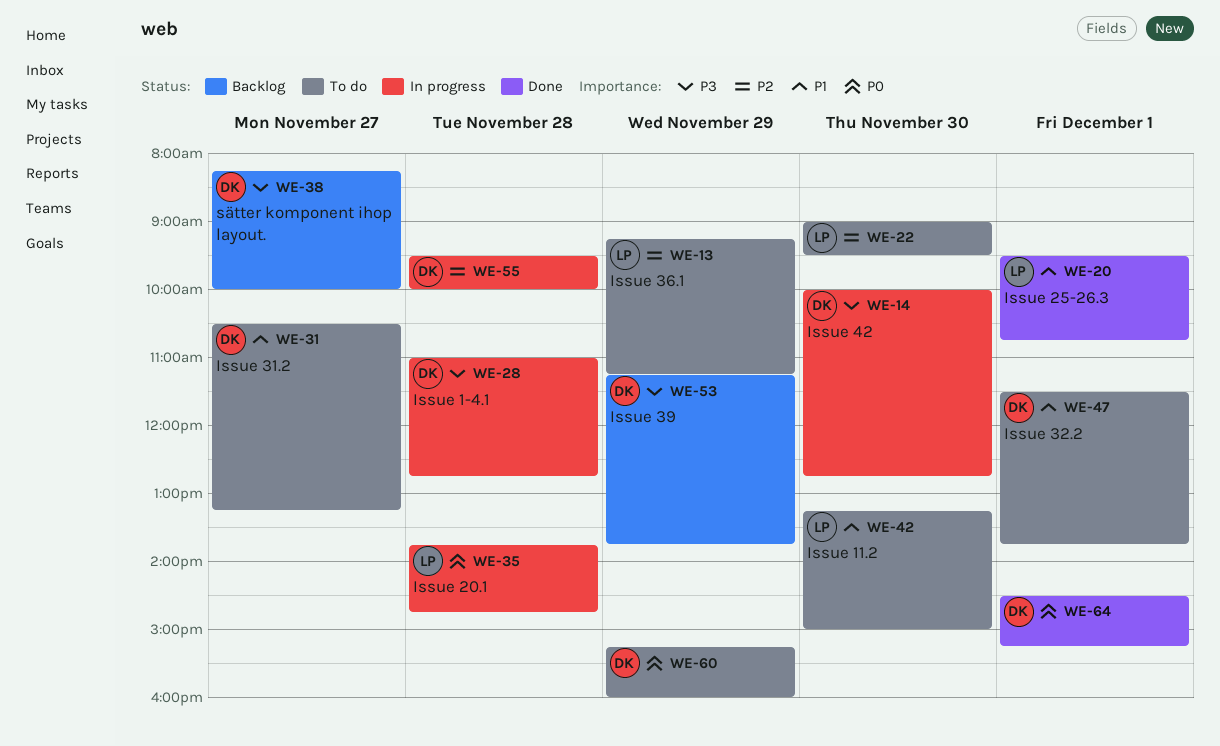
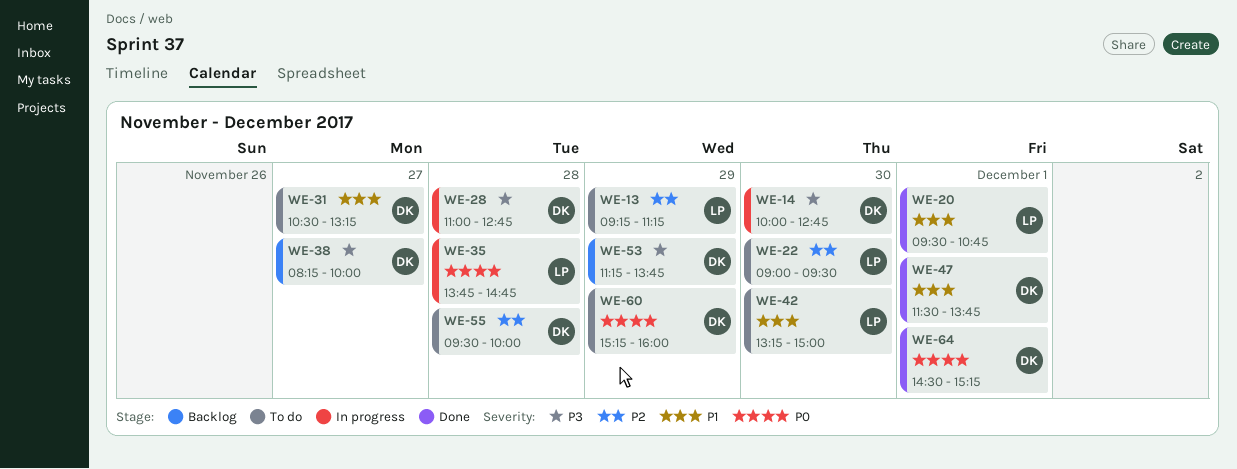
WE-47, status: To do -> Done
WE-55, status: In progress -> To do

